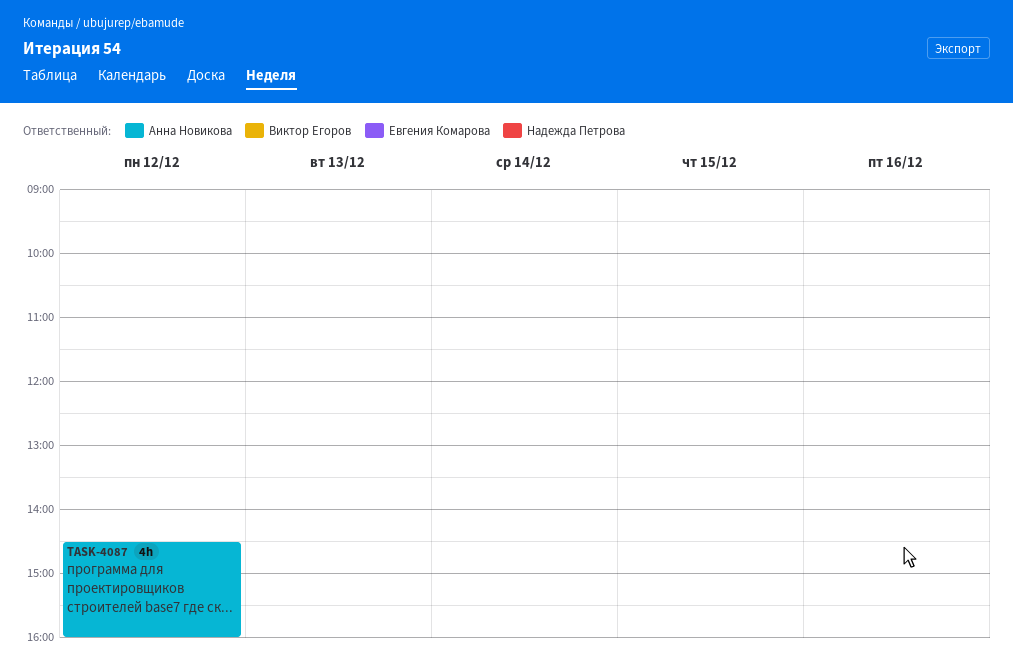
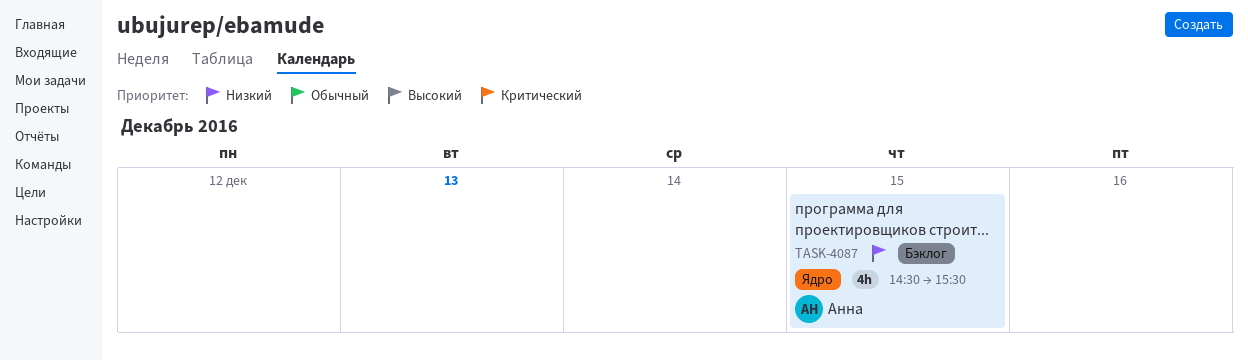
TASK-4087, day: Dec 12 -> Dec 15
TASK-4087, ends: 16:00 -> 15:30

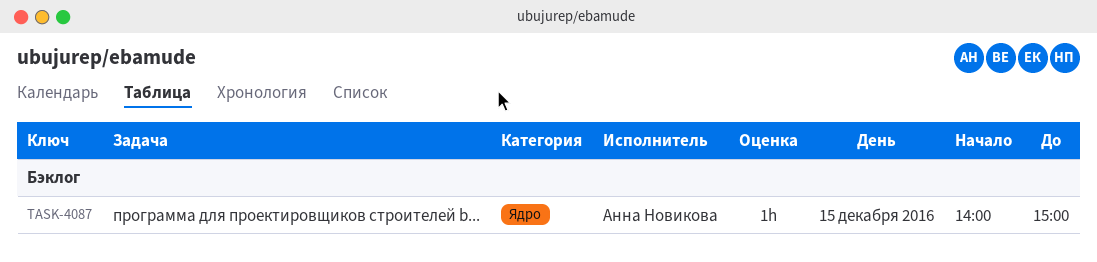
TASK-4087, estimate: 4h -> 1h
TASK-4087, begins: 14:30 -> 14:00
TASK-4087, ends: 15:30 -> 15:00

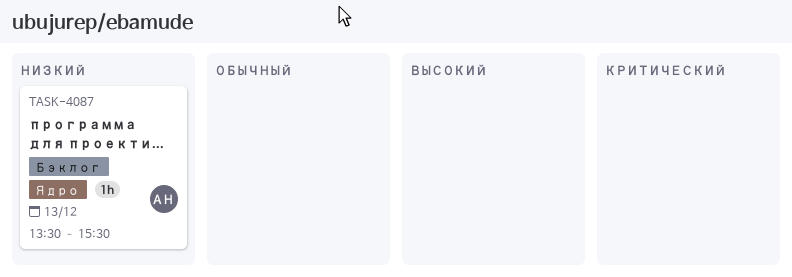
TASK-4087, day: Dec 15 -> Dec 13
TASK-4087, begins: 14:00 -> 13:30
TASK-4087, ends: 15:00 -> 15:30

